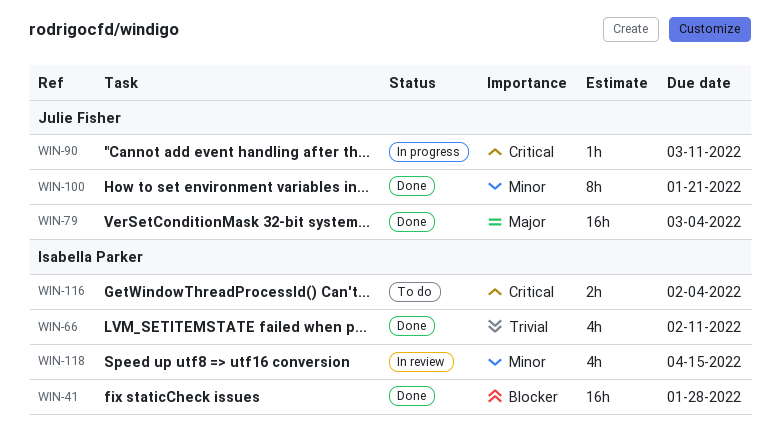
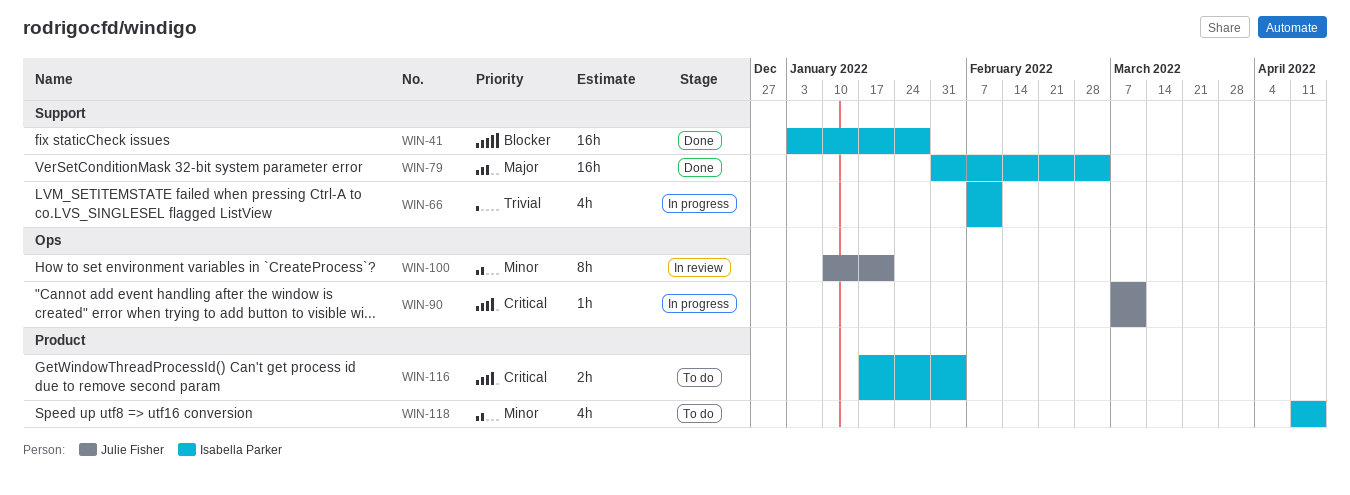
WIN-66, status: Done -> In progress
WIN-79, owner: Julie Fisher -> Isabella Parker
WIN-100, status: Done -> In review
WIN-118, status: In review -> To do

